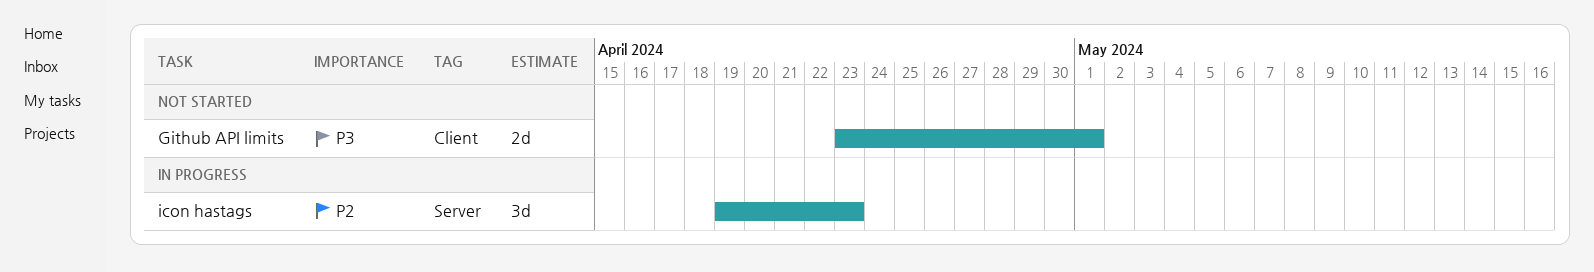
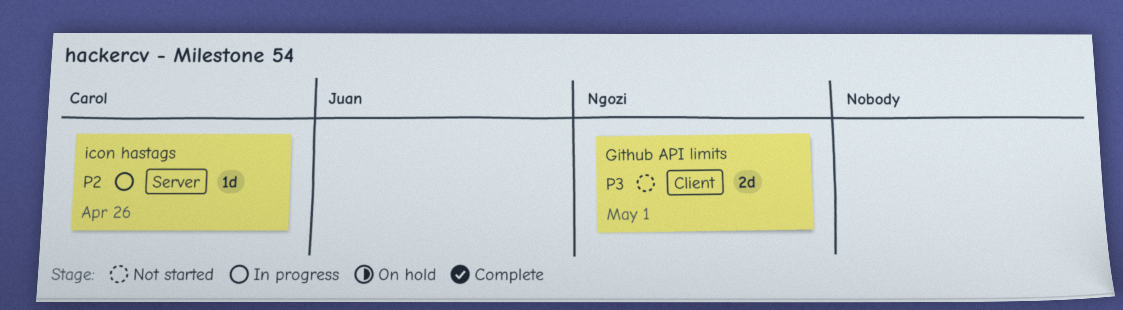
icon hastags, estimate: 3d -> 1d
icon hastags, due: Apr 23 -> Apr 26

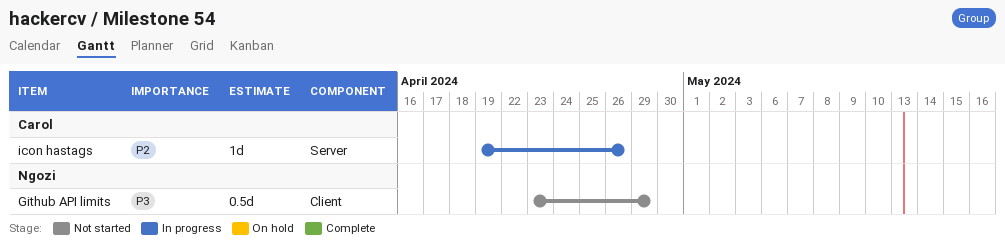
Github API limits, estimate: 2d -> 0.5d
Github API limits, due: May 1 -> Apr 29

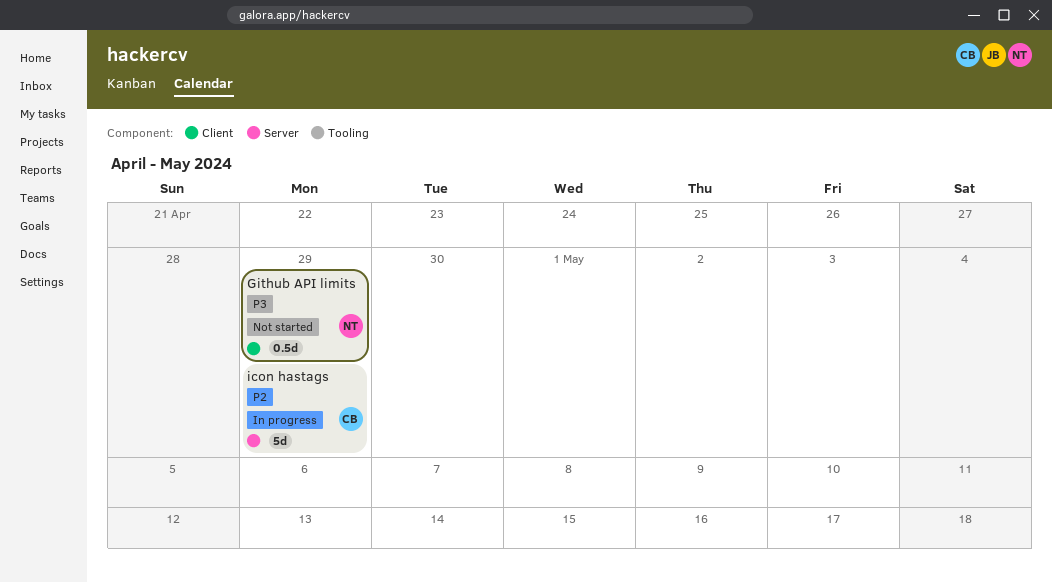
icon hastags, estimate: 1d -> 5d
icon hastags, due: Apr 26 -> Apr 29

